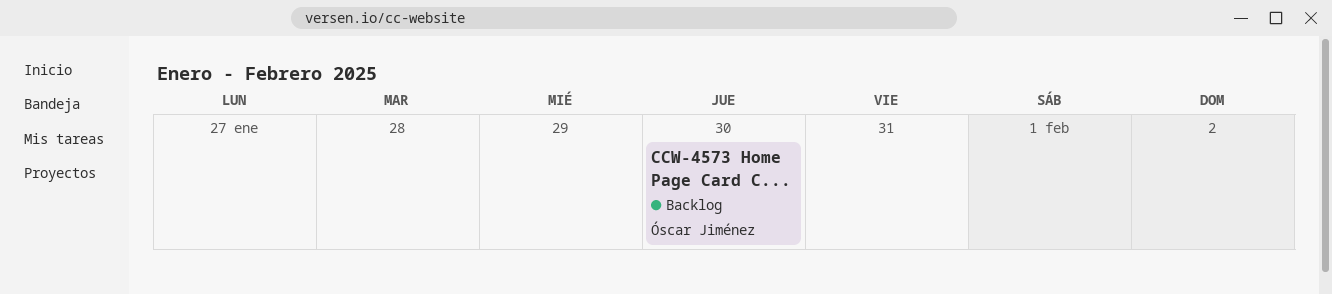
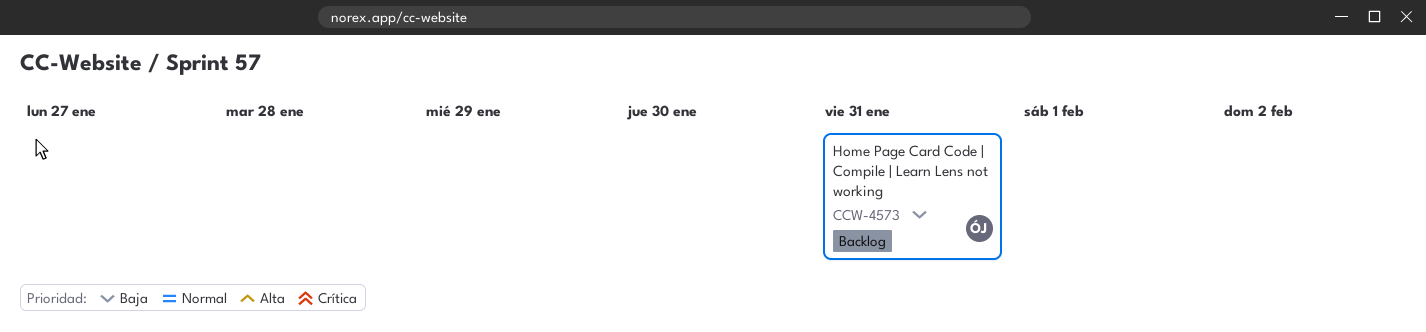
CCW-4573, due: Jan 30 -> Jan 31

